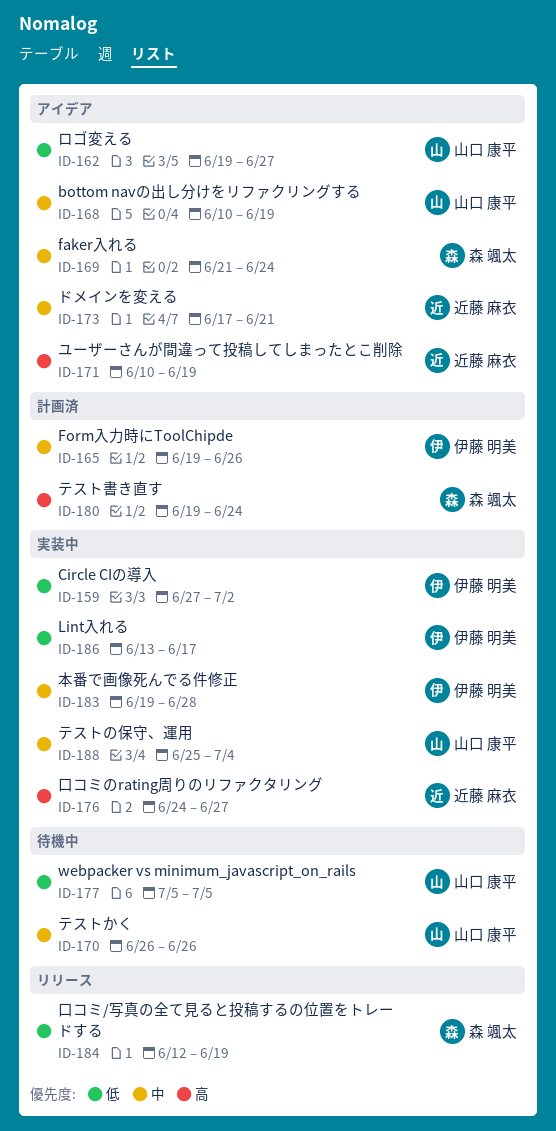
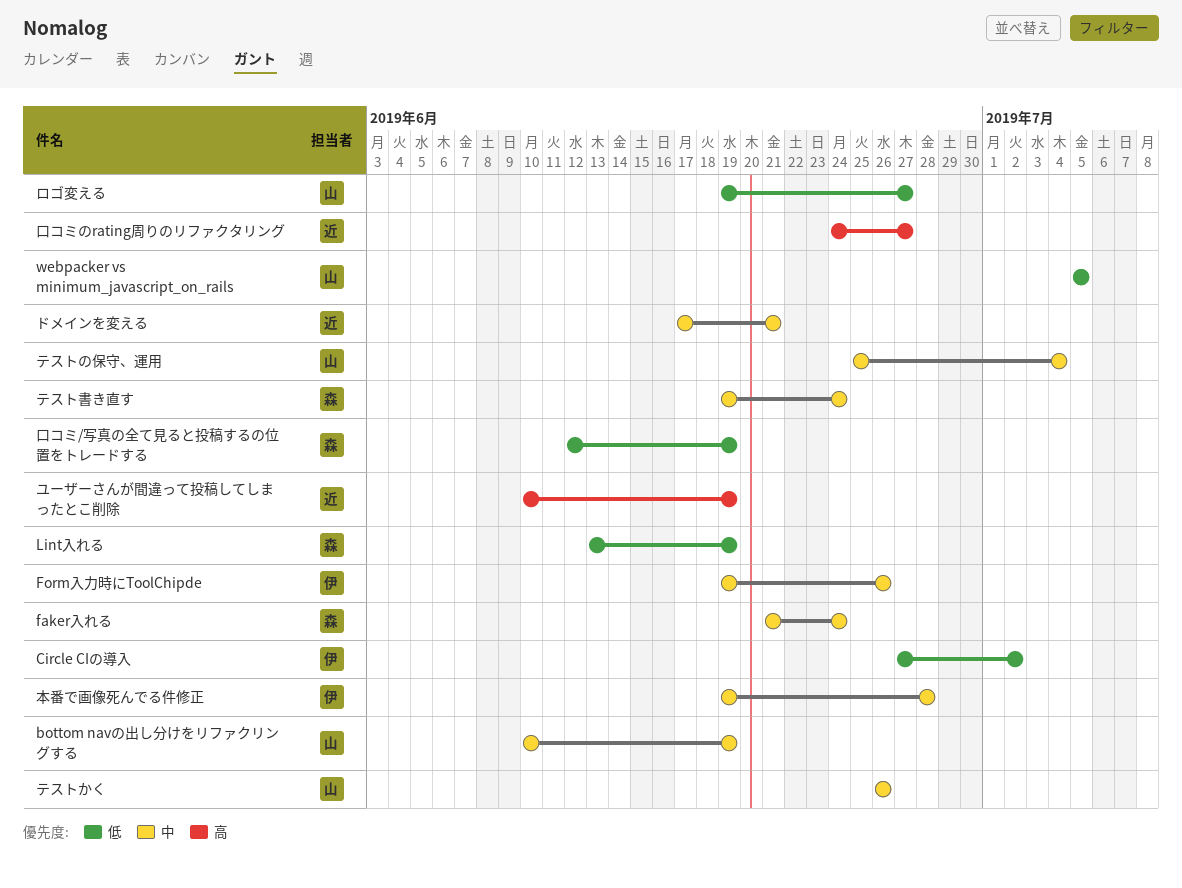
Lint入れる, owner: 伊藤 明美 -> 森 颯太
Lint入れる, due: Jun 17 -> Jun 19
テスト書き直す, priority: 高 -> 中

